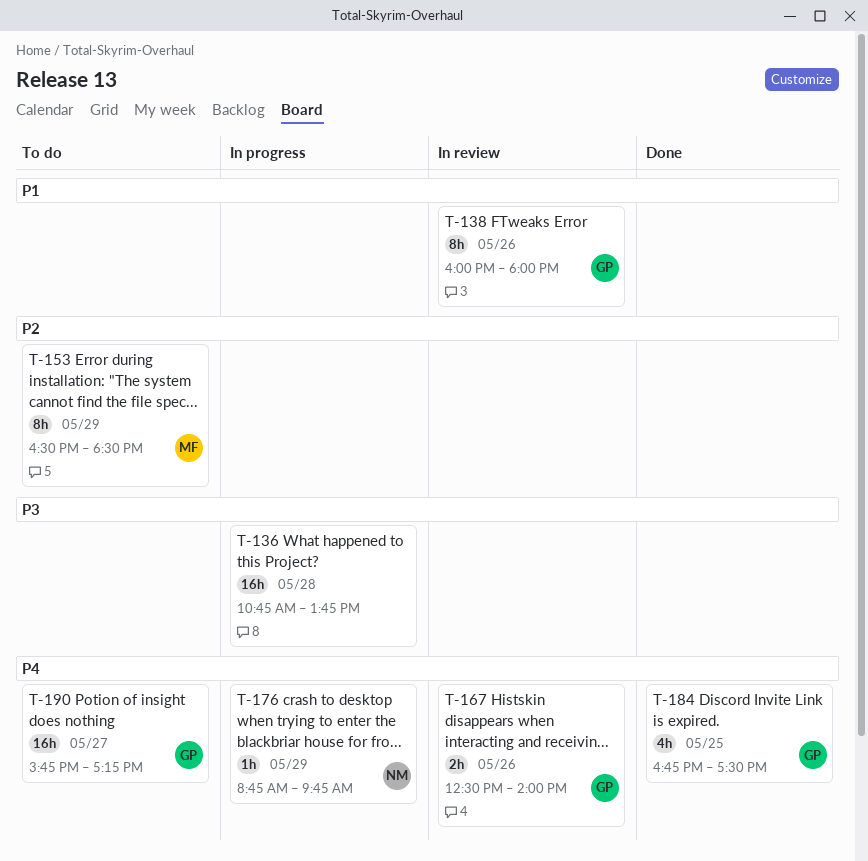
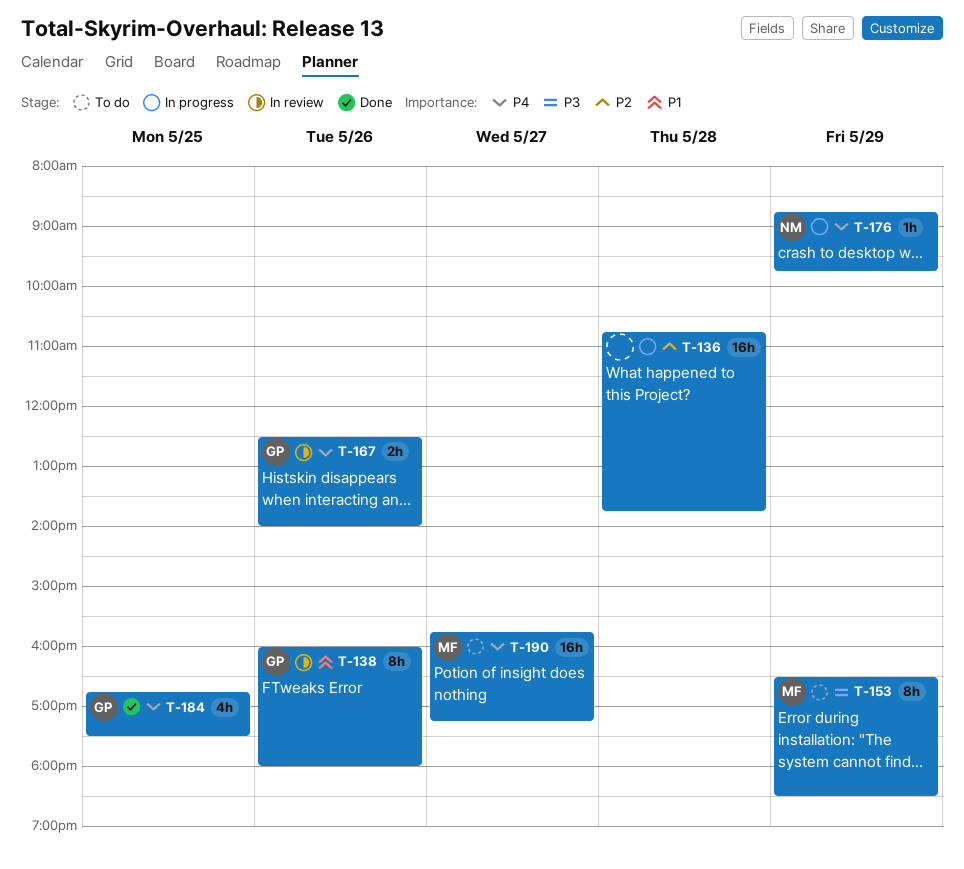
T-136, priority: P3 -> P2
T-153, priority: P2 -> P3
T-190, owner: GP -> MF

